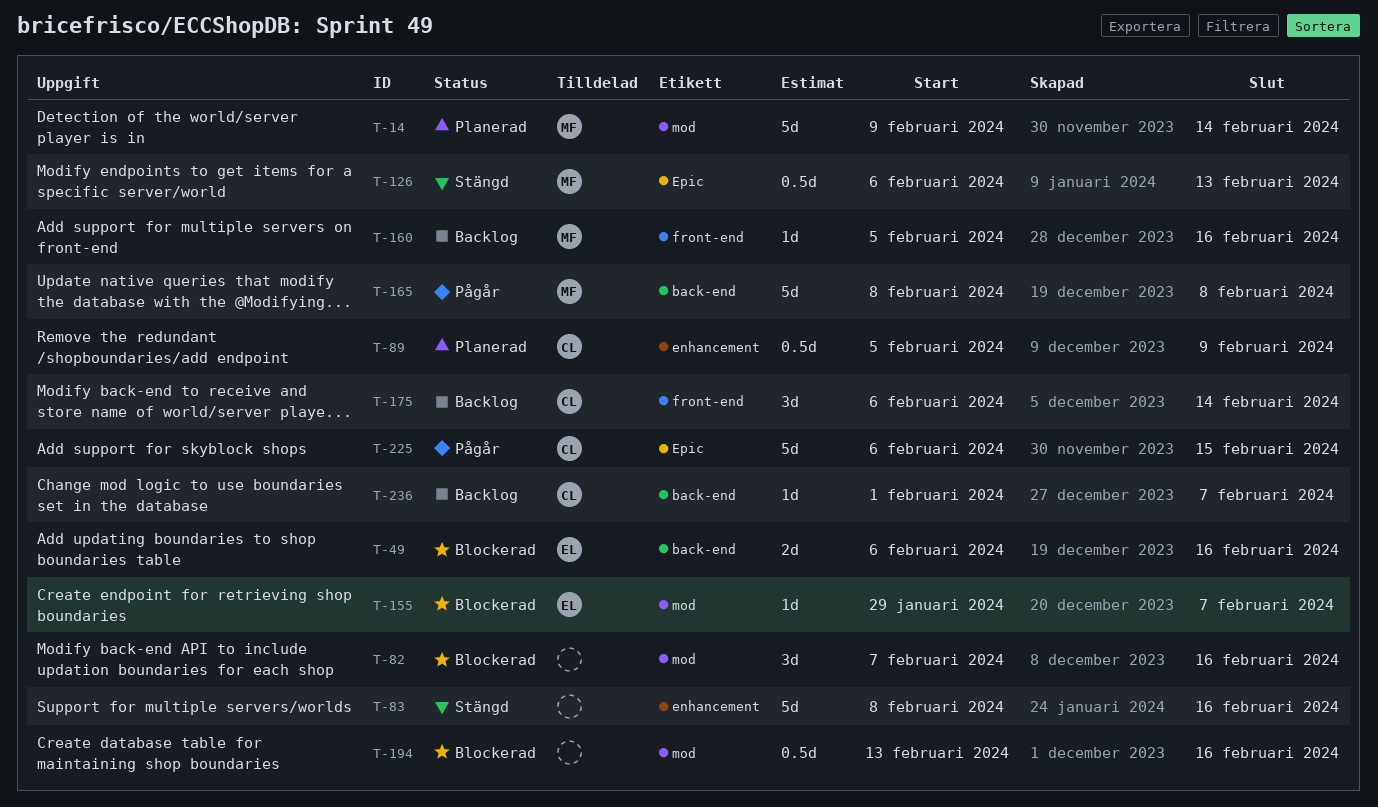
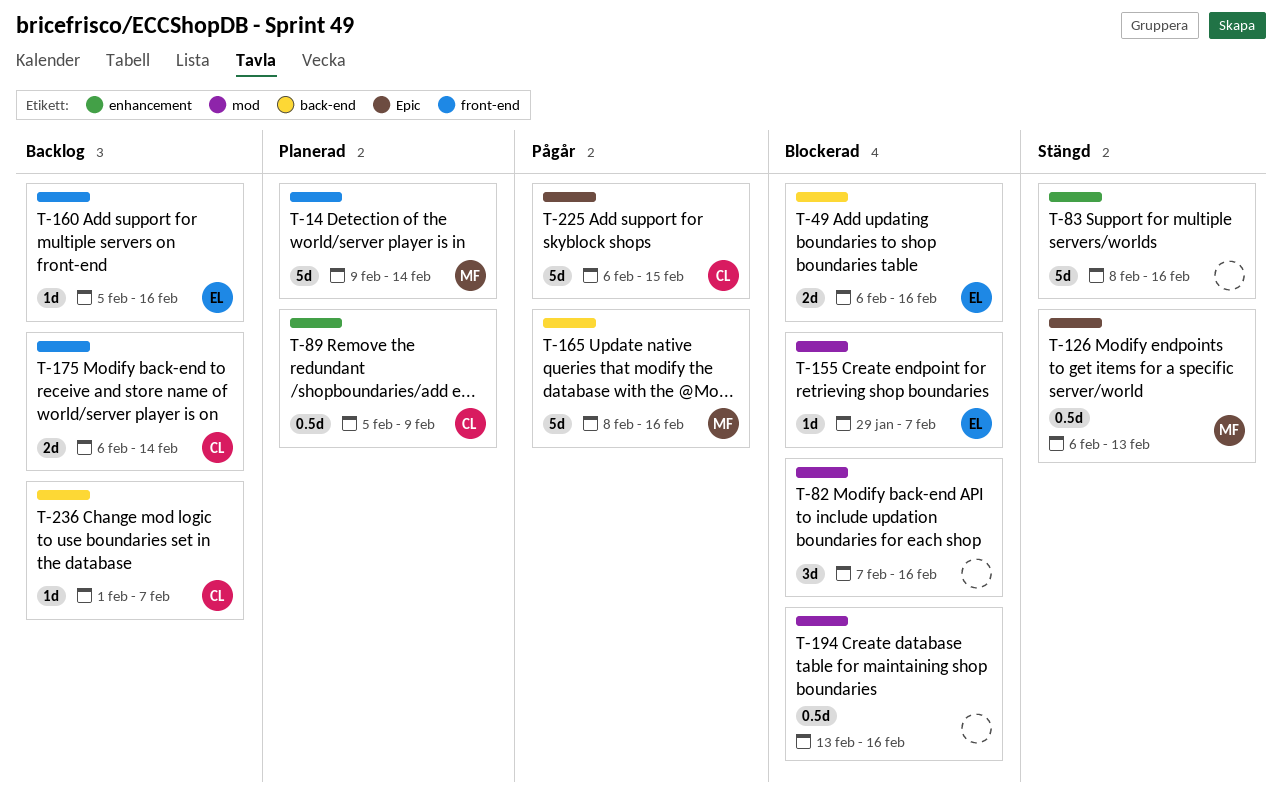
T-14, label: mod -> front-end
T-160, owner: MF -> EL
T-165, due: Feb 8 -> Feb 16
T-175, estimate: 3d -> 2d

